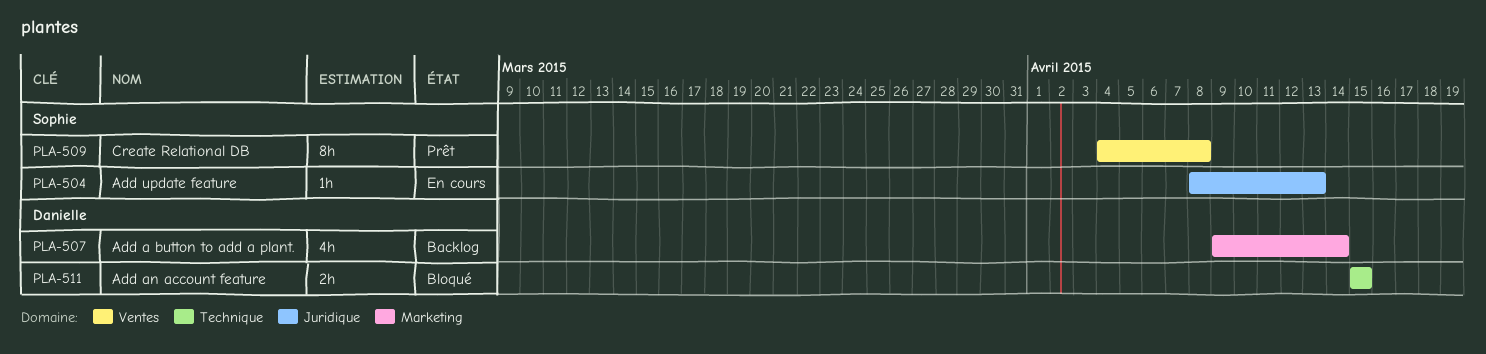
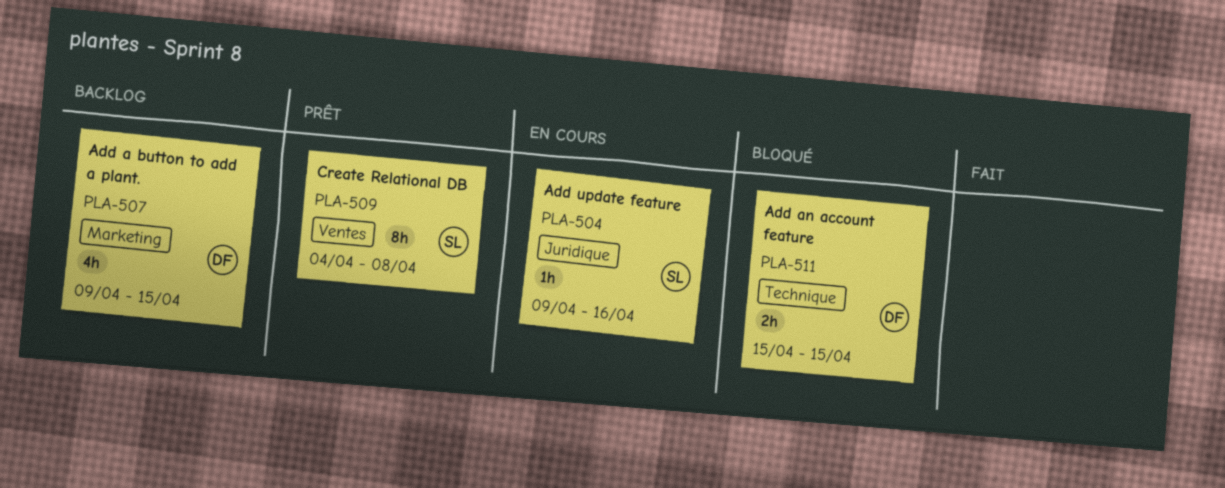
PLA-504, start: Apr 8 -> Apr 9
PLA-504, due: Apr 13 -> Apr 16
PLA-507, due: Apr 14 -> Apr 15

